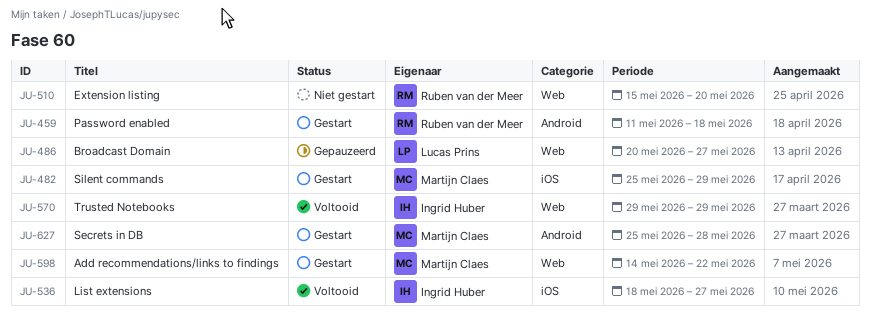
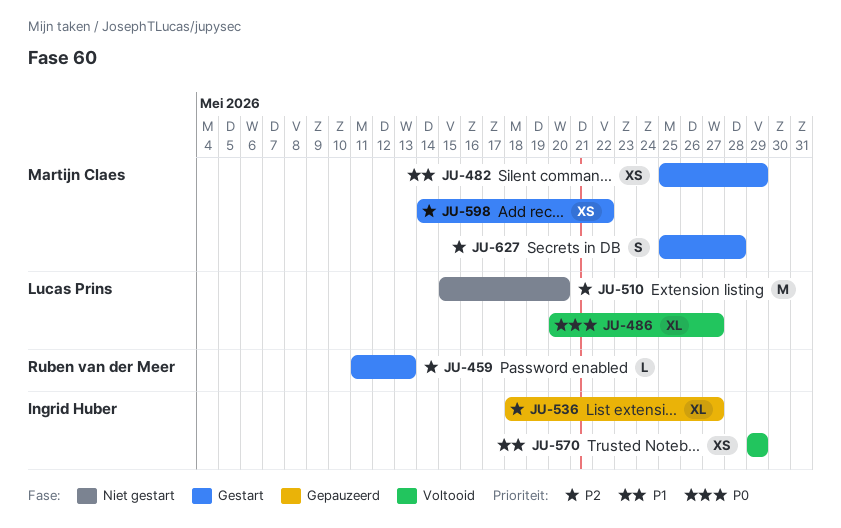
JU-459, due: May 18 -> May 13
JU-486, status: Gepauzeerd -> Voltooid
JU-510, owner: Ruben van der Meer -> Lucas Prins
JU-536, status: Voltooid -> Gepauzeerd

